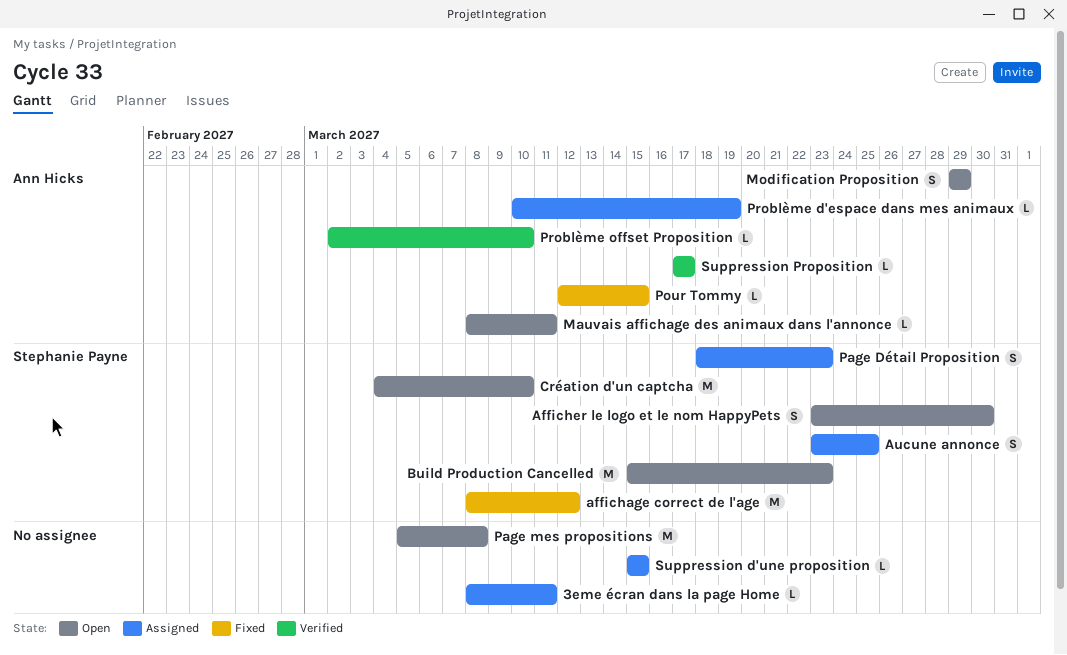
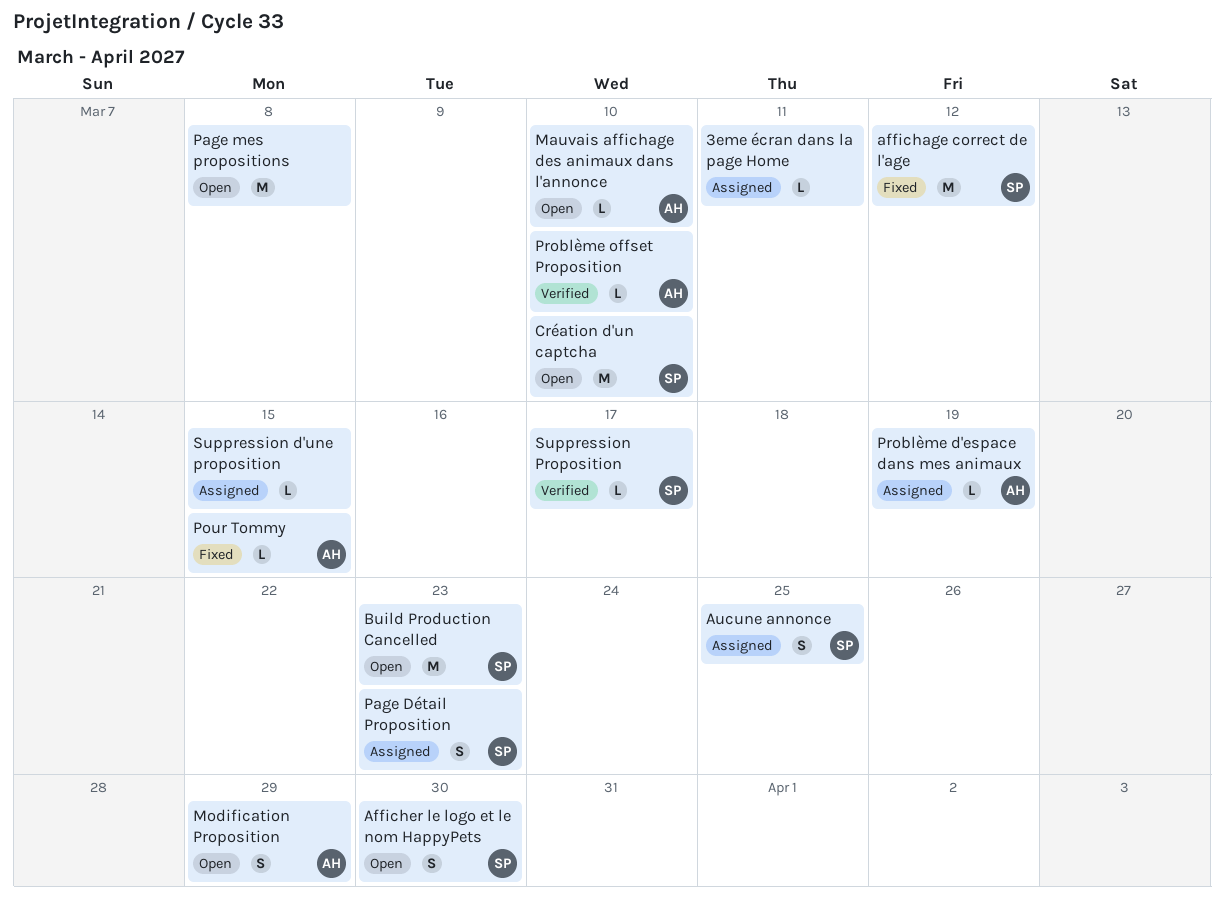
Mauvais affichage des animaux dans l'annonce, due: Mar 11 -> Mar 10
Suppression Proposition, owner: Ann Hicks -> Stephanie Payne

